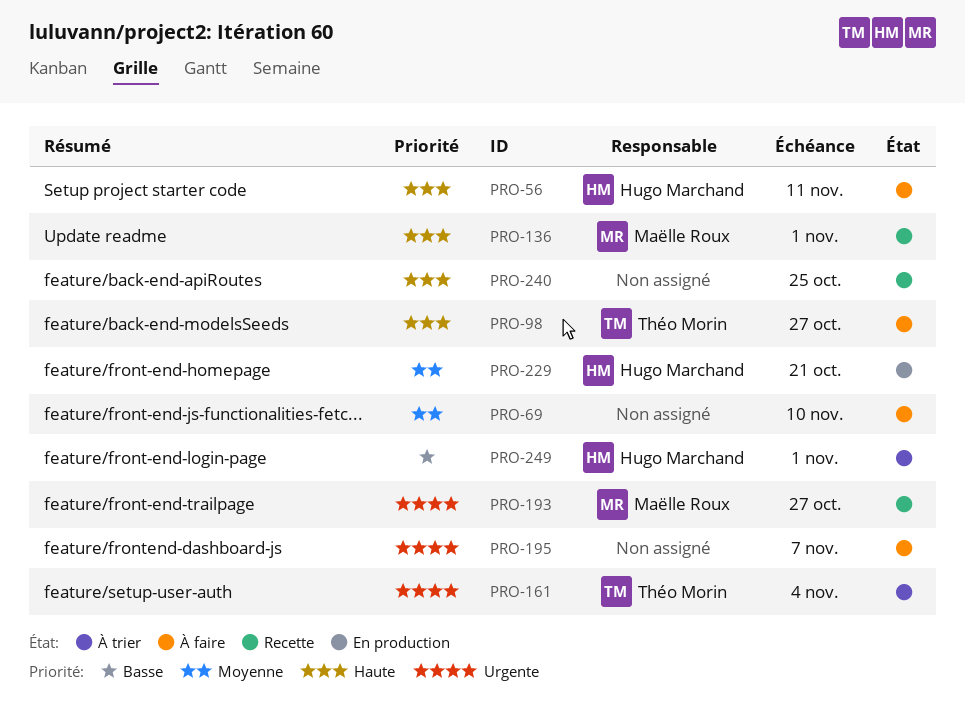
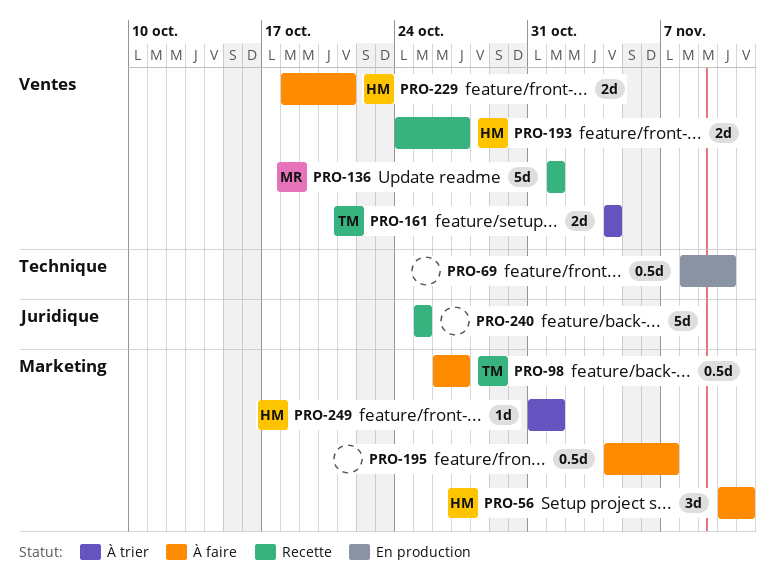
PRO-69, status: À faire -> En production
PRO-193, owner: Maëlle Roux -> Hugo Marchand
PRO-229, status: En production -> À faire

